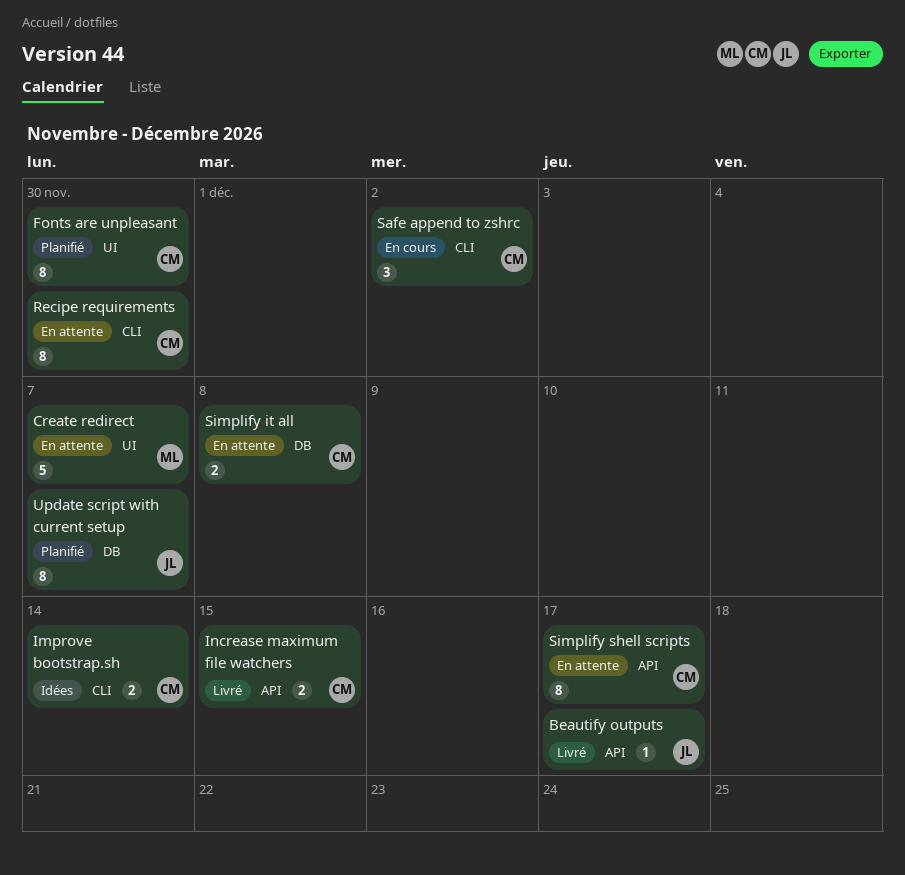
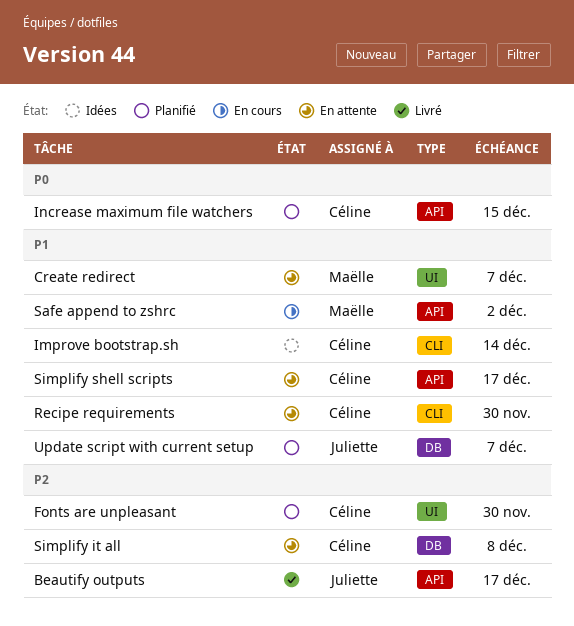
Increase maximum file watchers, status: Livré -> Planifié
Safe append to zshrc, owner: Céline -> Maëlle
Safe append to zshrc, label: CLI -> API

